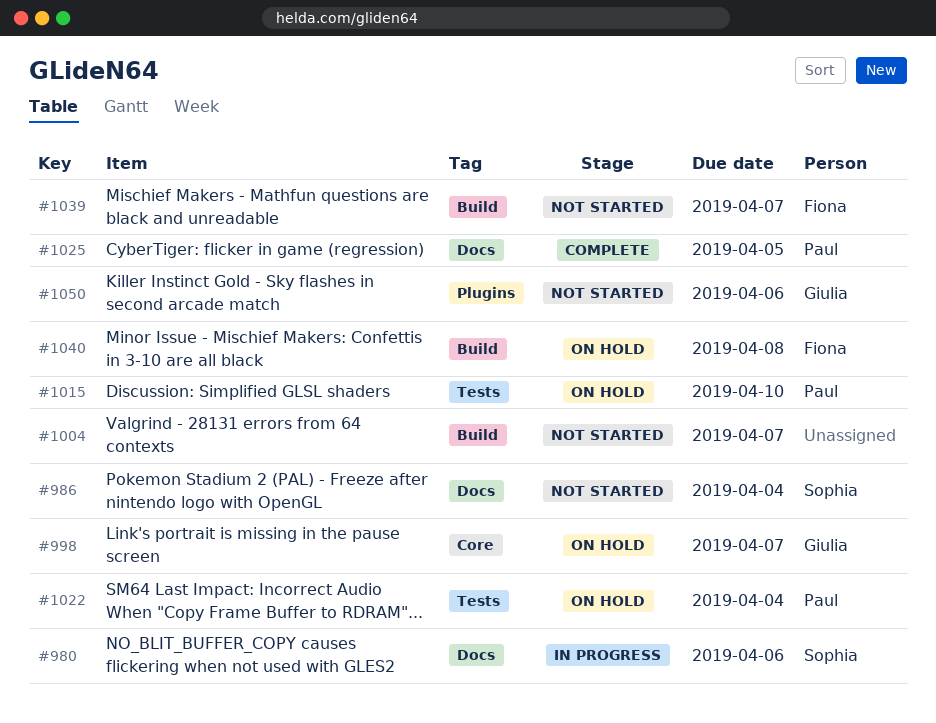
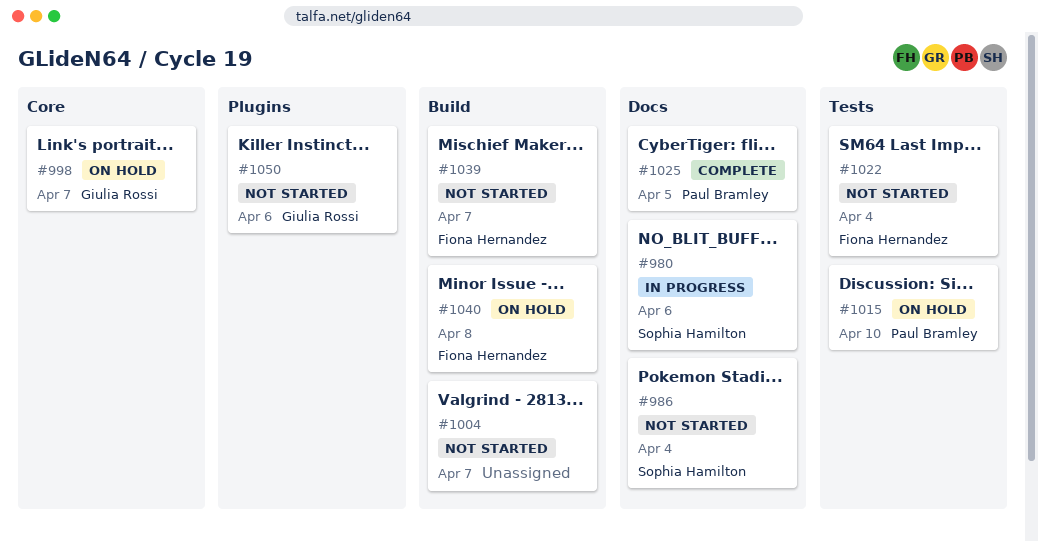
#1022, status: On hold -> Not started
#1022, owner: Paul Bramley -> Fiona Hernandez

